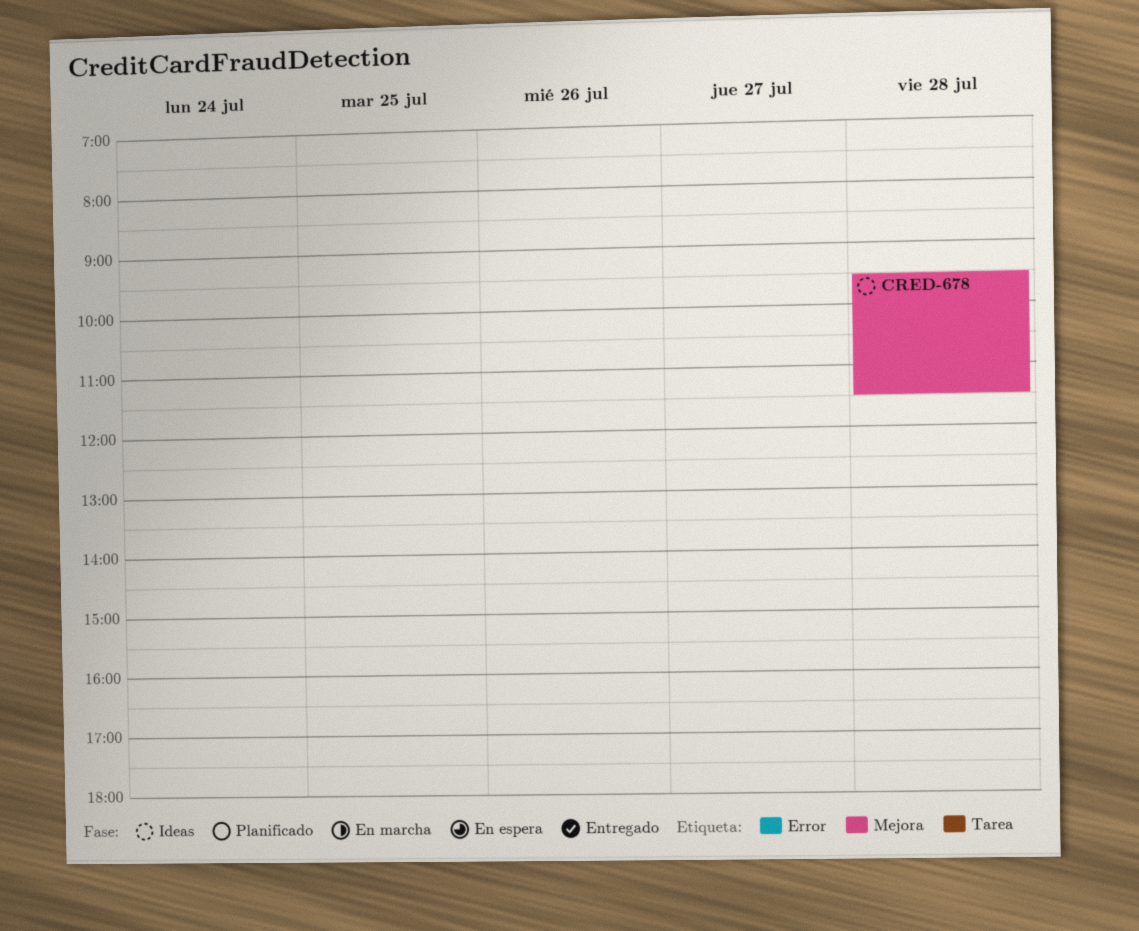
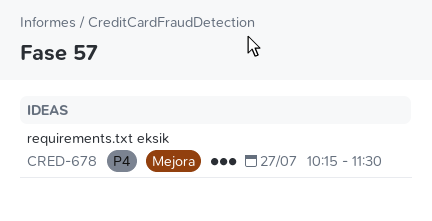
CRED-678, day: Jul 28 -> Jul 27
CRED-678, begins: 09:30 -> 10:15

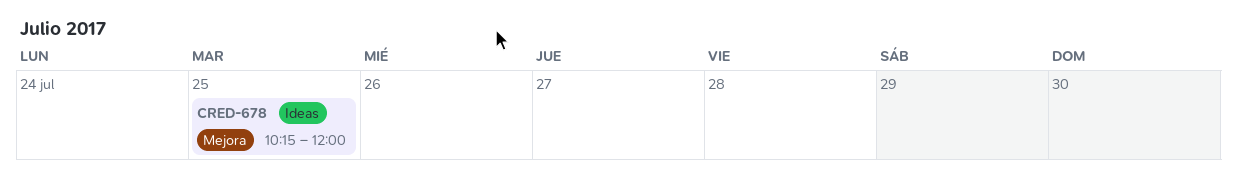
CRED-678, day: Jul 27 -> Jul 25
CRED-678, ends: 11:30 -> 12:00

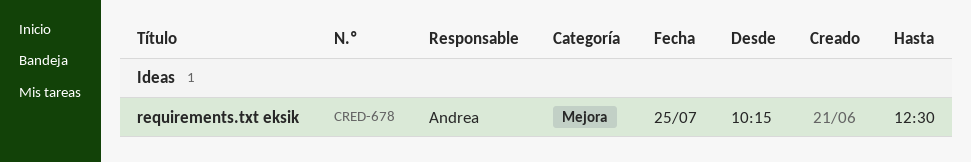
CRED-678, ends: 12:00 -> 12:30

